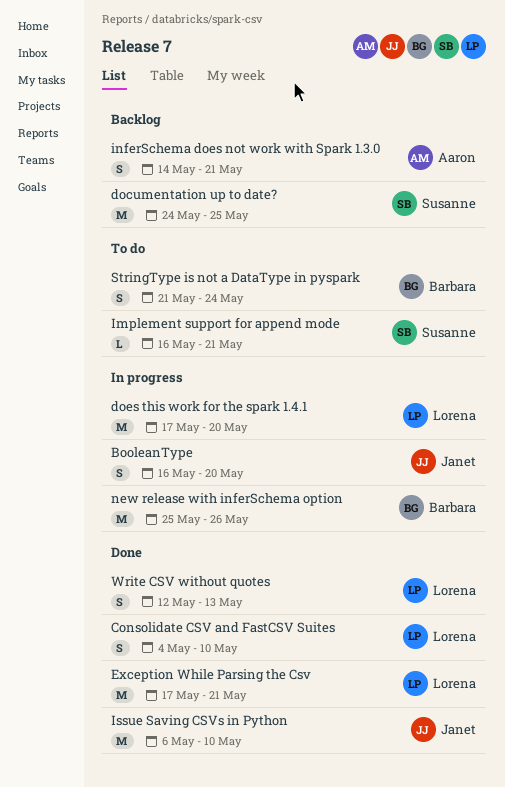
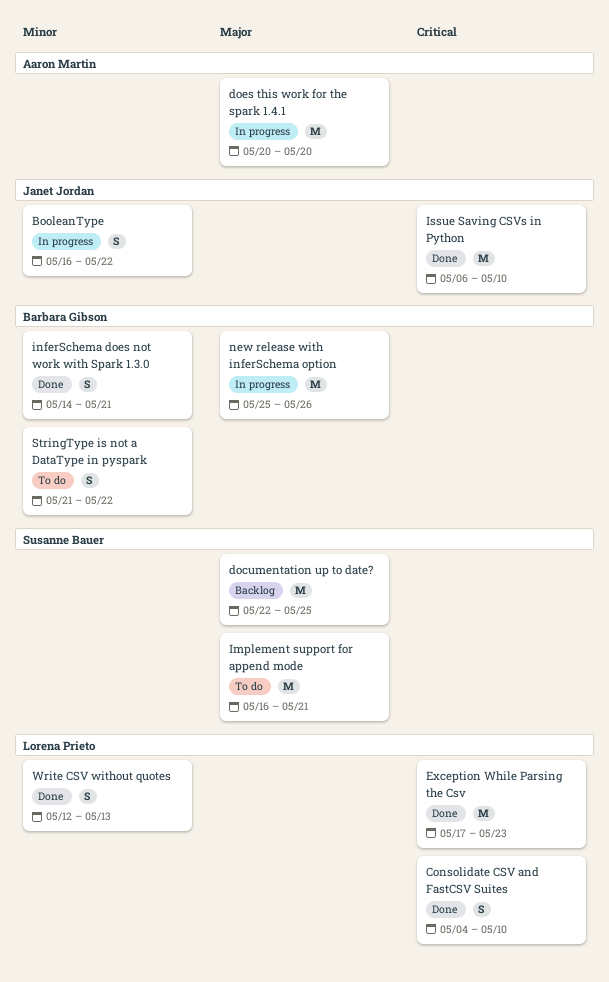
BooleanType, due: May 20 -> May 22
documentation up to date?, start: May 24 -> May 22
does this work for the spark 1.4.1, owner: Lorena Prieto -> Aaron Martin
does this work for the spark 1.4.1, start: May 17 -> May 20
Exception While Parsing the Csv, due: May 21 -> May 23
Implement support for append mode, estimate: L -> M
inferSchema does not work with Spark 1.3.0, status: Backlog -> Done
inferSchema does not work with Spark 1.3.0, owner: Aaron Martin -> Barbara Gibson
StringType is not a DataType in pyspark, due: May 24 -> May 22

